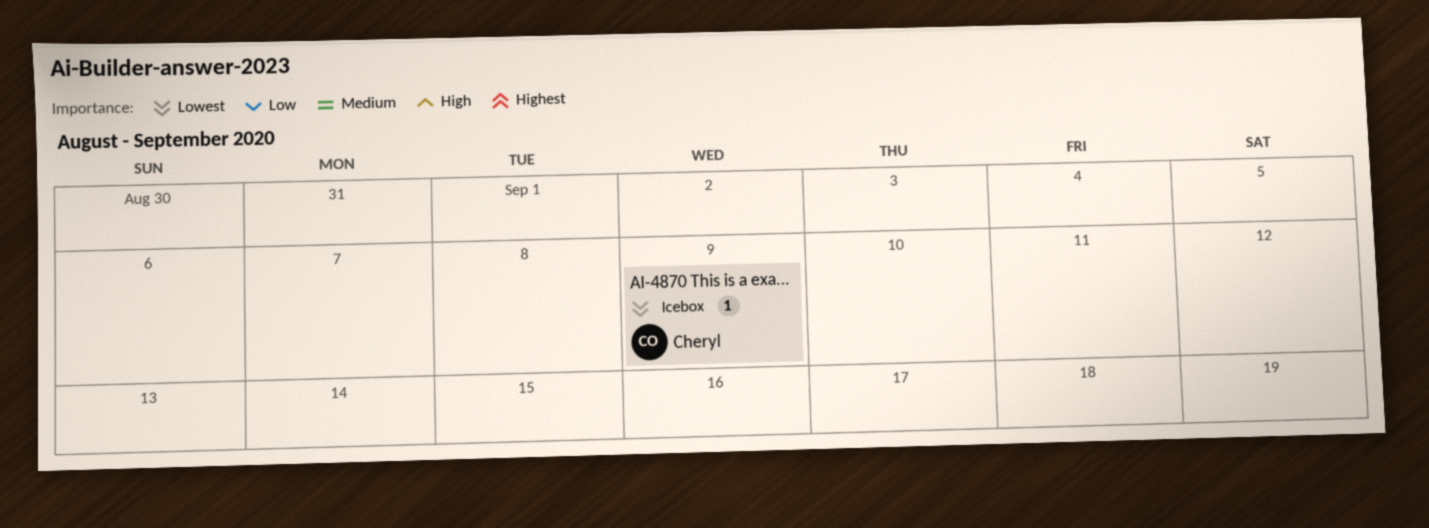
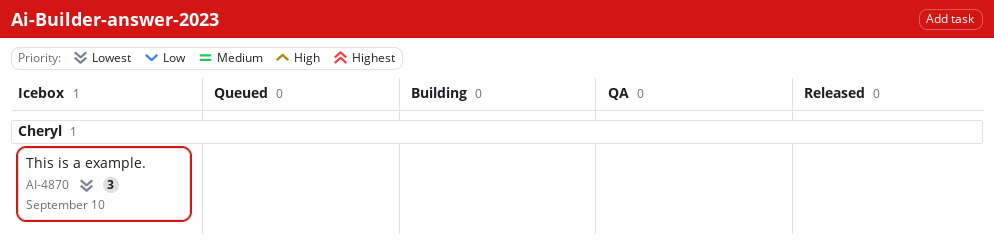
AI-4870, estimate: 1 -> 3
AI-4870, due: Sep 9 -> Sep 10

